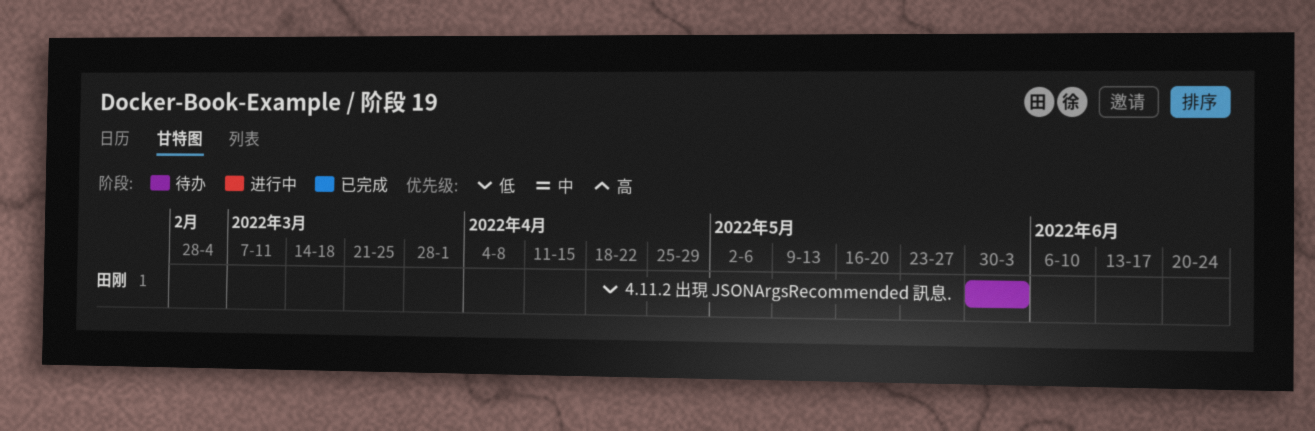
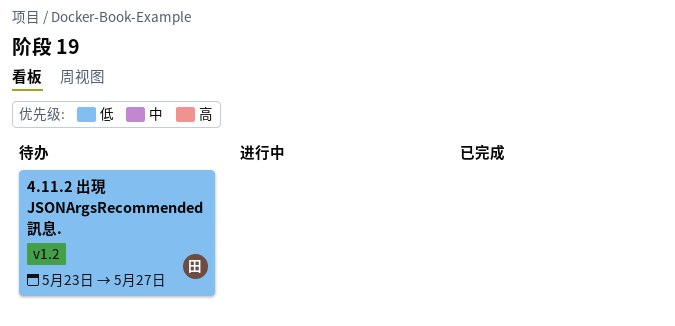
4.11.2 出現 JSONArgsRecommended 訊息., start: May 30 -> May 23
4.11.2 出現 JSONArgsRecommended 訊息., due: Jun 3 -> May 27

